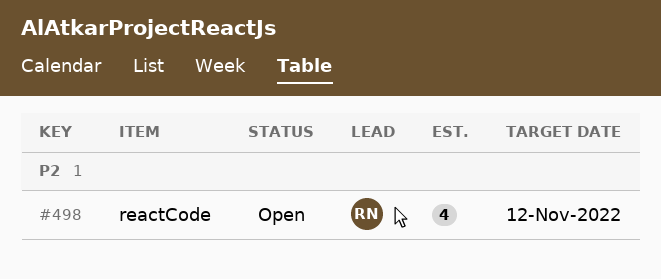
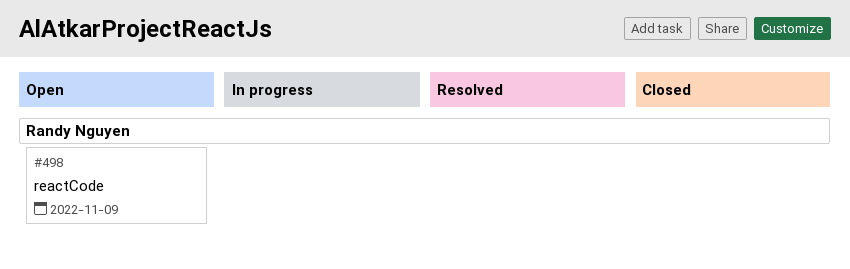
#498, due: Nov 12 -> Nov 9

